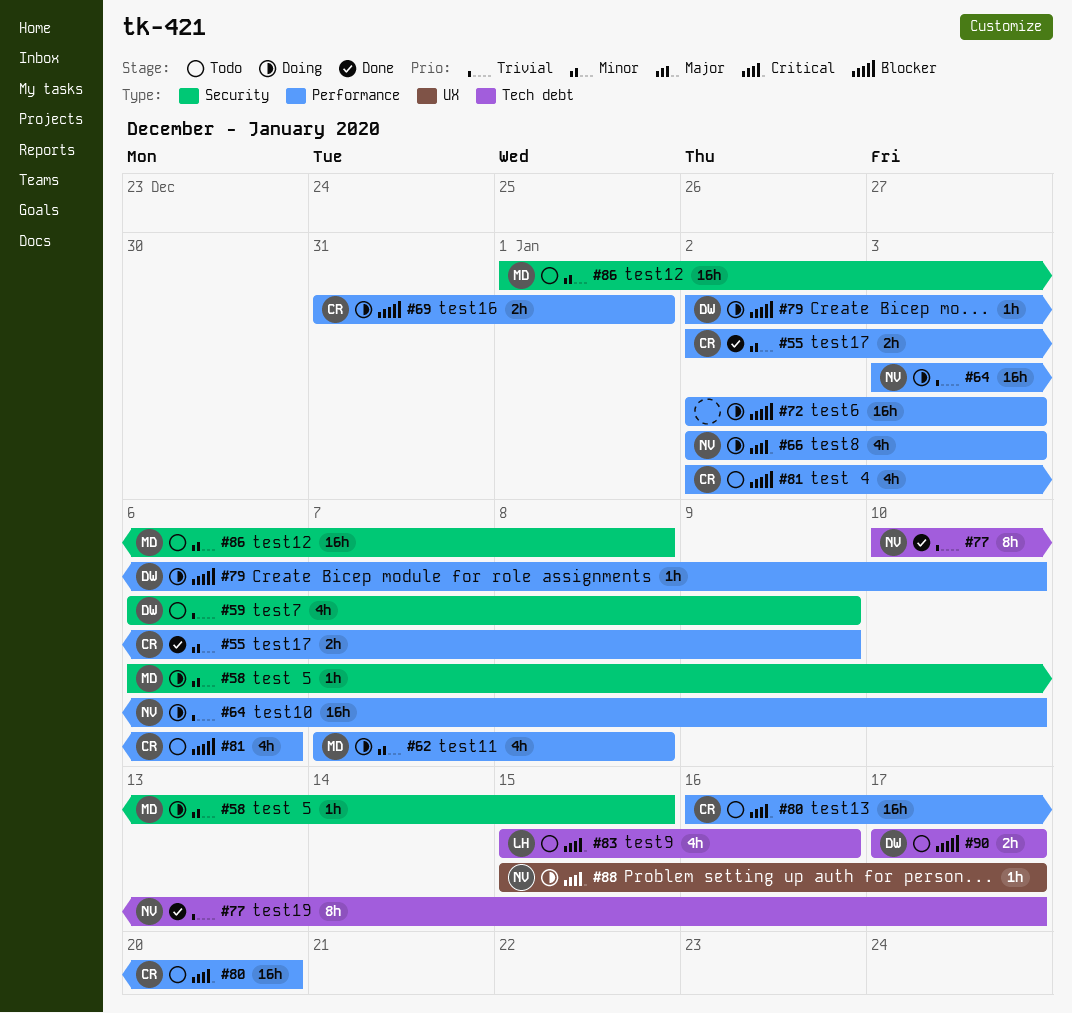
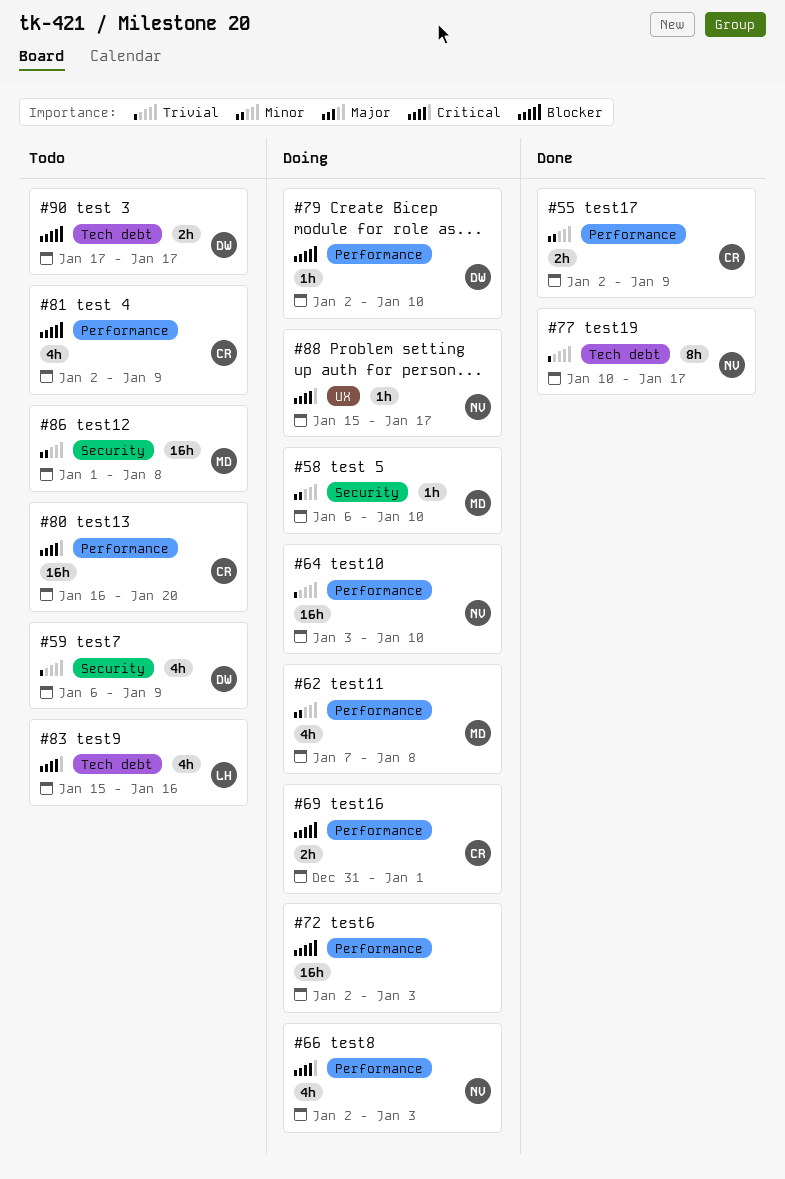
#58, due: Jan 15 -> Jan 10
#81, due: Jan 6 -> Jan 9

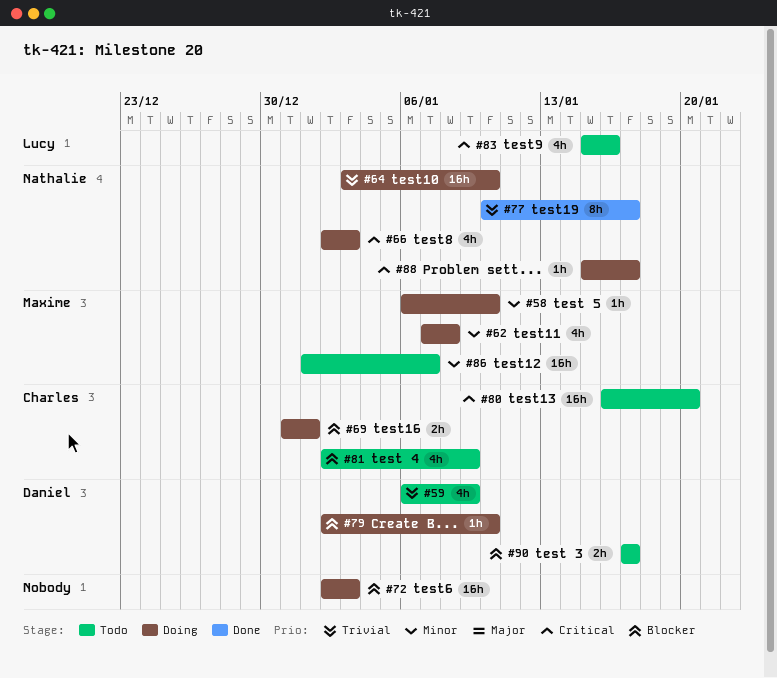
#55: present -> none
#86, due: Jan 8 -> Jan 7

